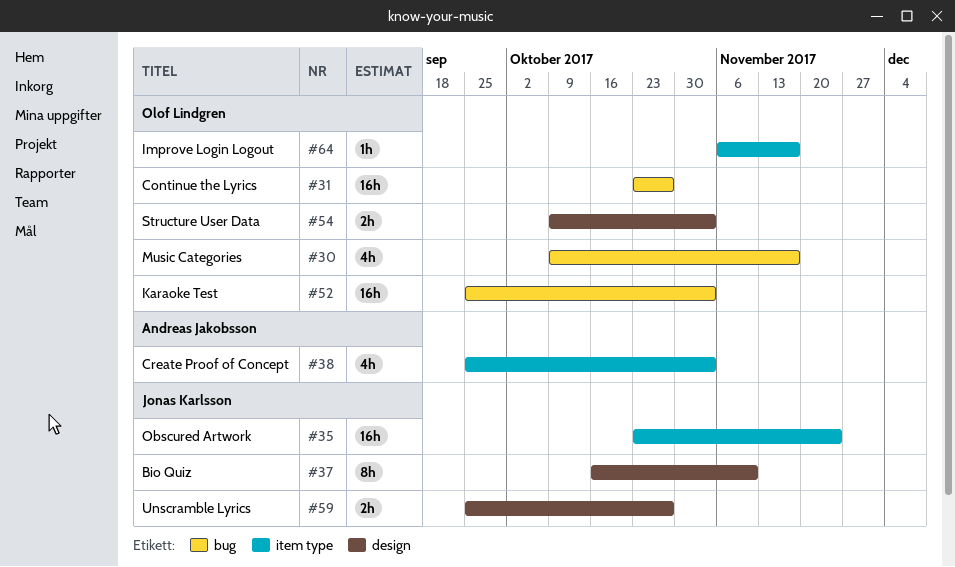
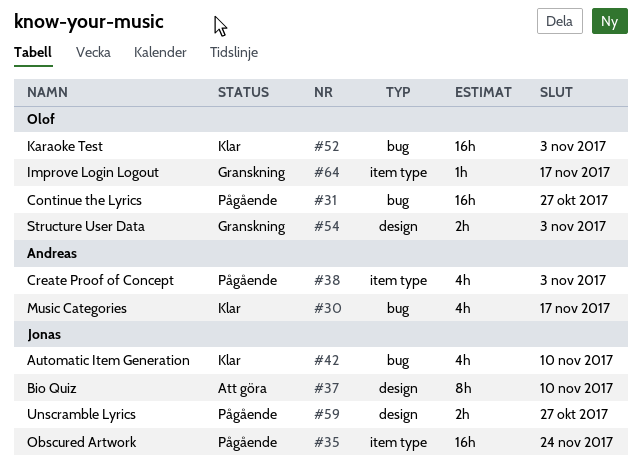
#30, owner: Olof Lindgren -> Andreas Jakobsson
#42: none -> present

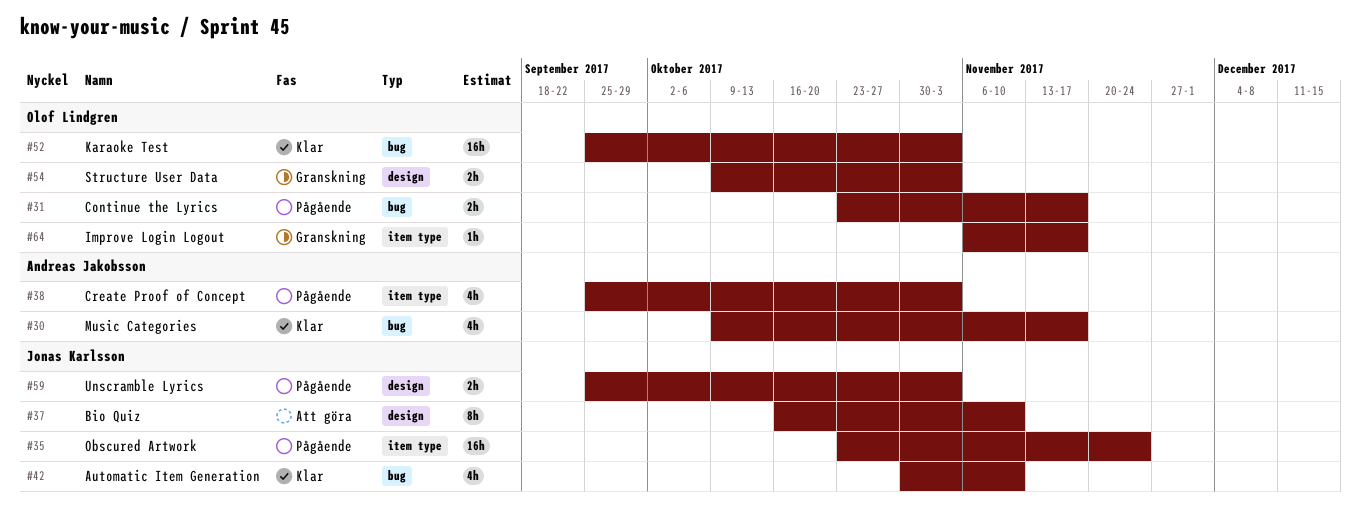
#31, estimate: 16h -> 2h
#31, due: Oct 27 -> Nov 17
#59, due: Oct 27 -> Nov 3

